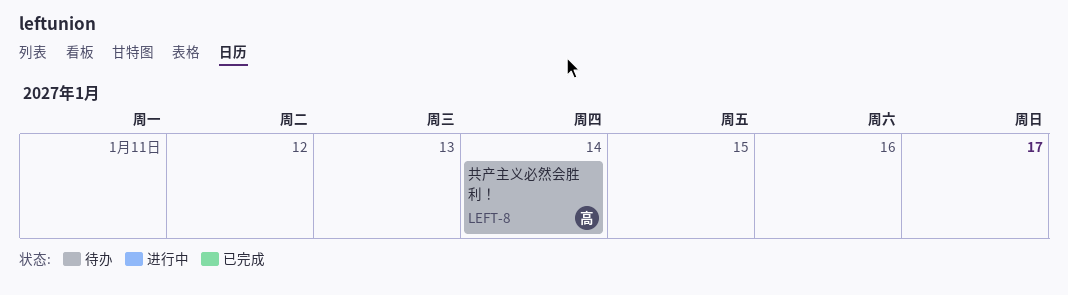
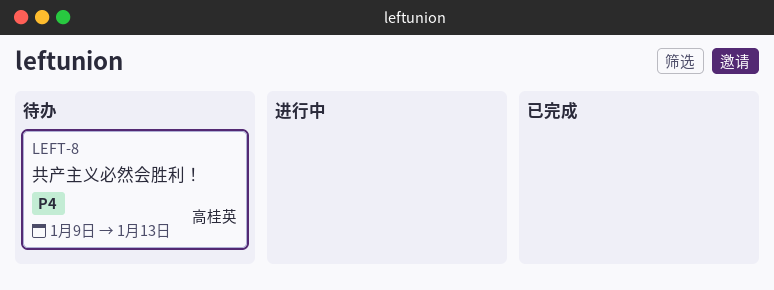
LEFT-8, due: Jan 14 -> Jan 13

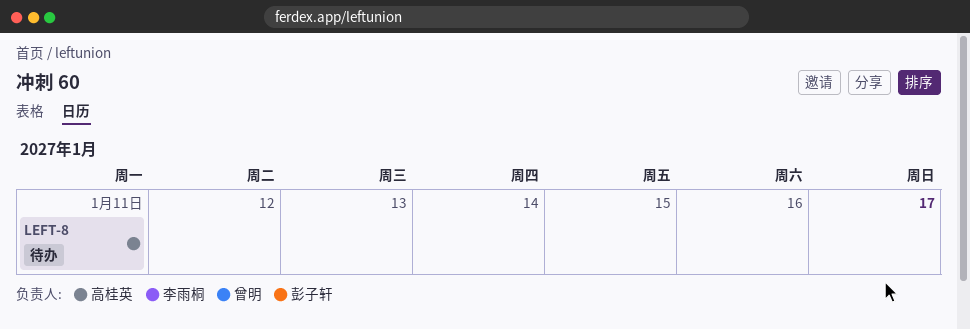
LEFT-8, due: Jan 13 -> Jan 11

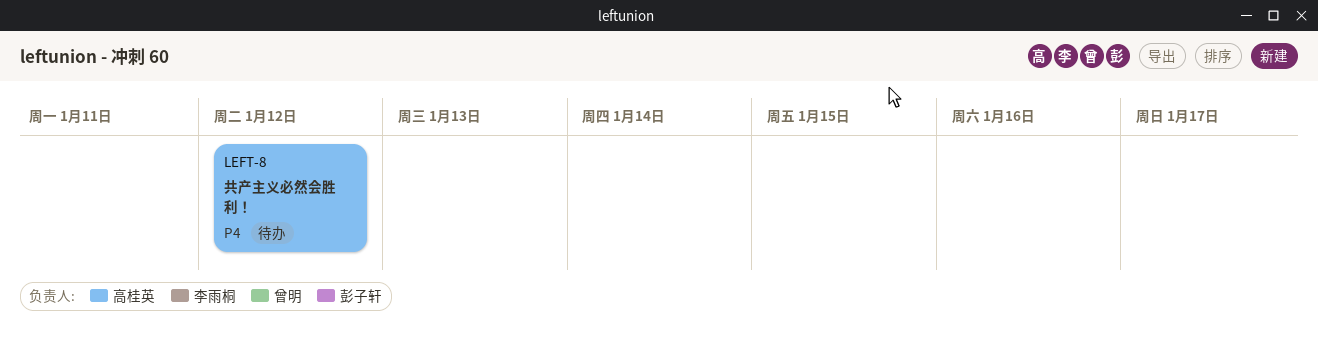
LEFT-8, due: Jan 11 -> Jan 12

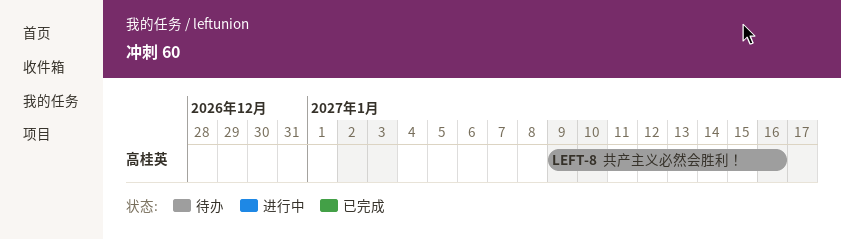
LEFT-8, due: Jan 12 -> Jan 16

